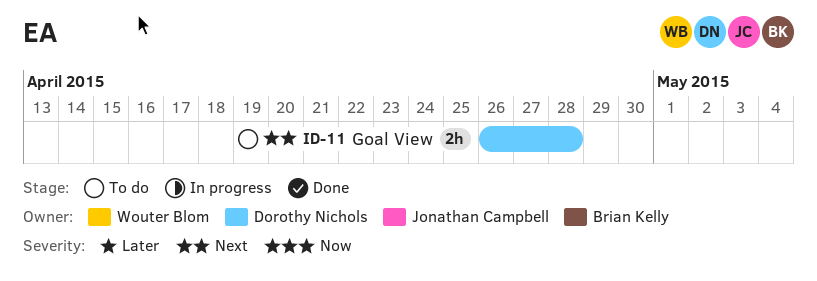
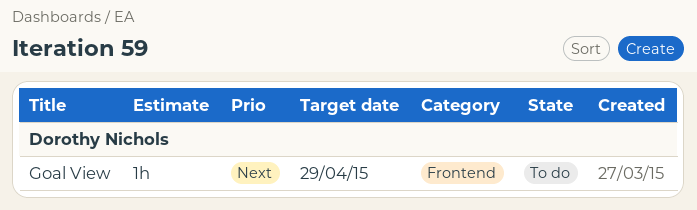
Goal View, estimate: 2h -> 1h
Goal View, due: Apr 28 -> Apr 29

